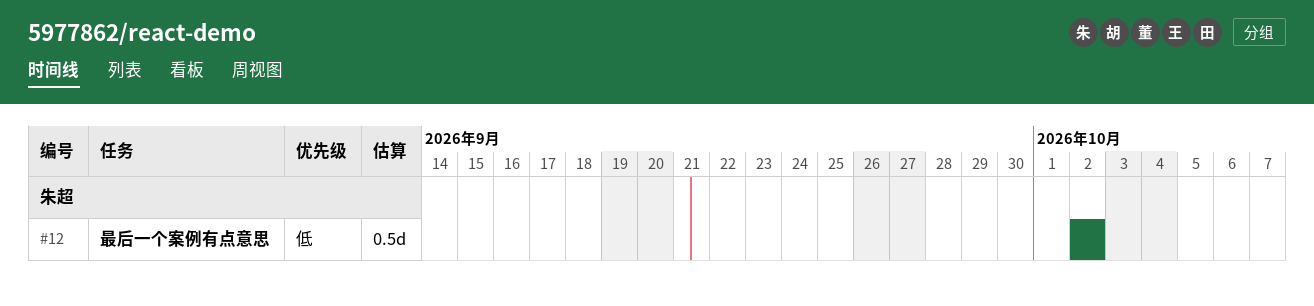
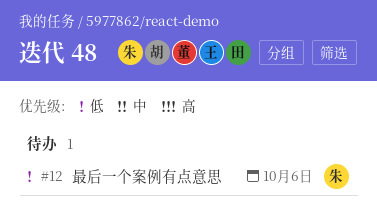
#12, due: Oct 2 -> Oct 6

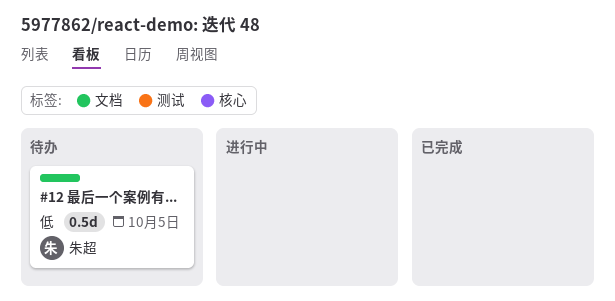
#12, due: Oct 6 -> Oct 5

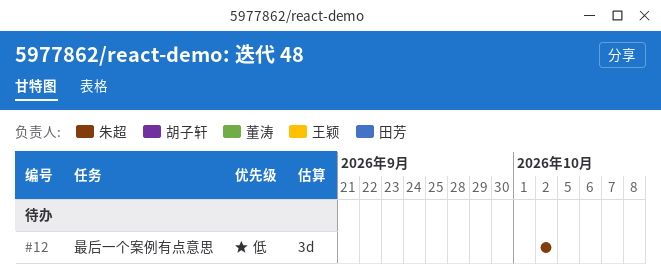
#12, estimate: 0.5d -> 3d
#12, due: Oct 5 -> Oct 2

